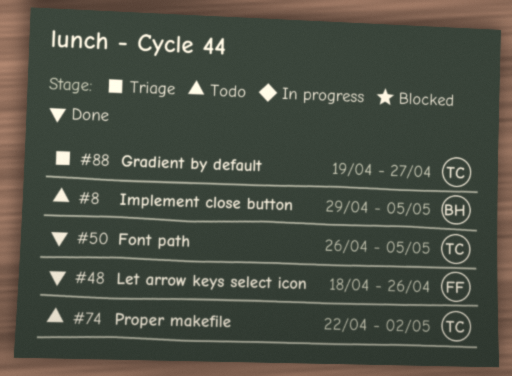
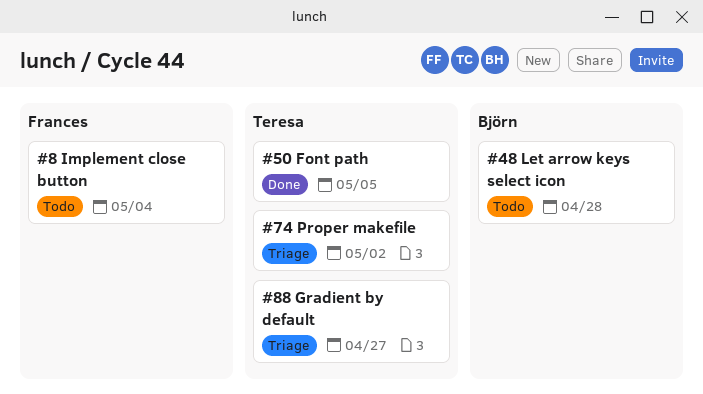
#8, owner: Björn -> Frances
#8, due: May 5 -> May 4
#48, status: Done -> Todo
#48, owner: Frances -> Björn
#48, due: Apr 26 -> Apr 28
#74, status: Todo -> Triage

